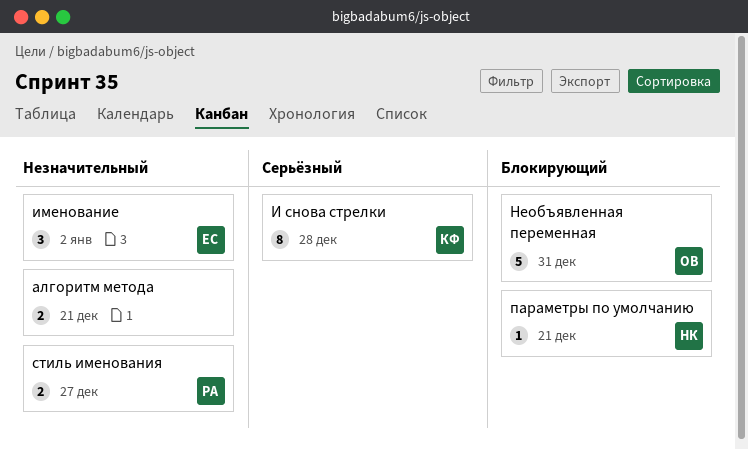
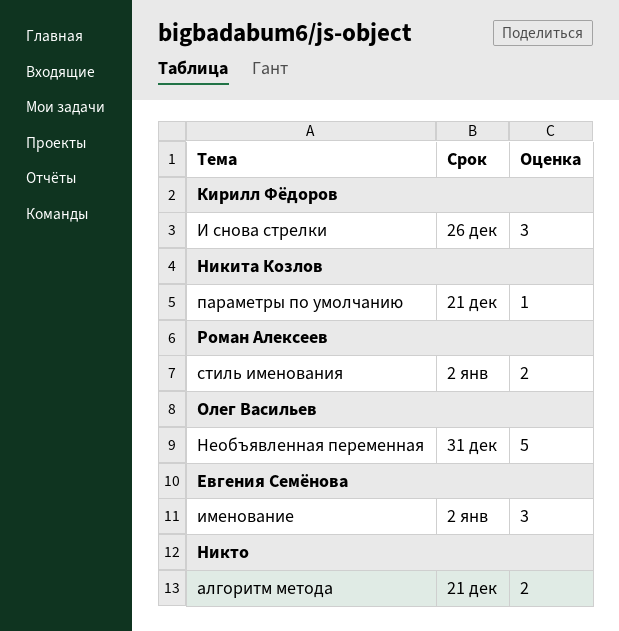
И снова стрелки, estimate: 8 -> 3
И снова стрелки, due: Dec 28 -> Dec 26
стиль именования, due: Dec 27 -> Jan 2

